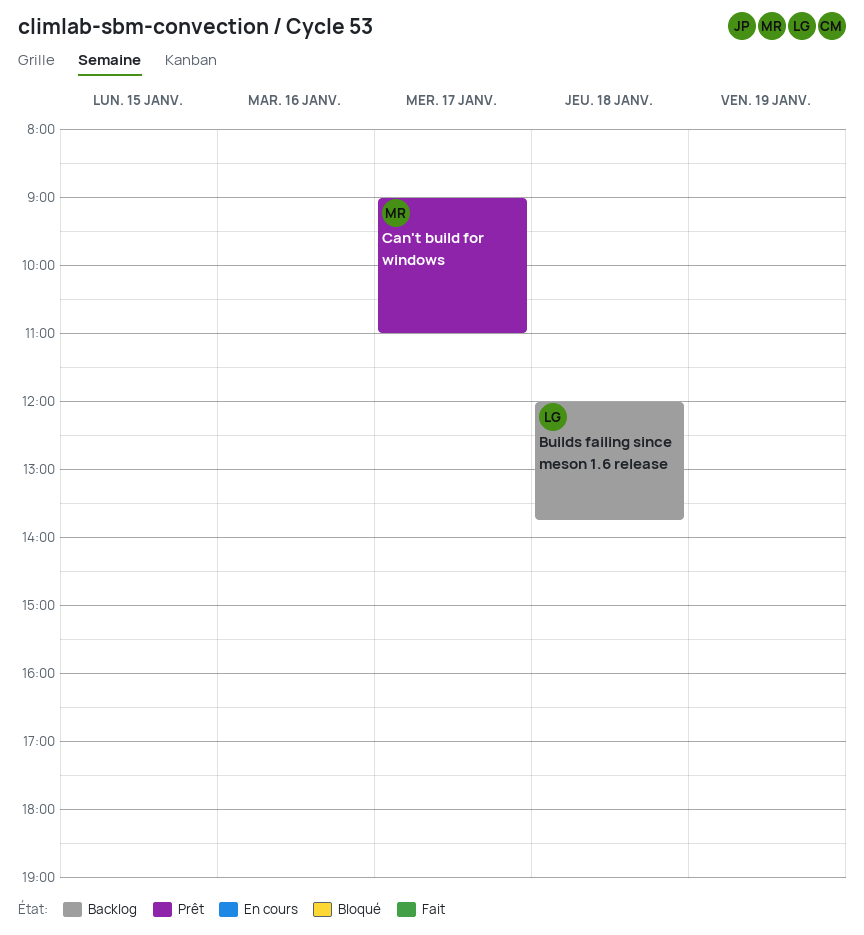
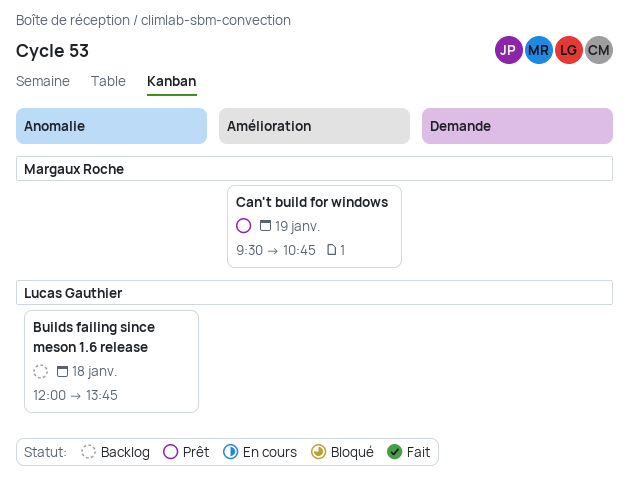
Can't build for windows, day: Jan 17 -> Jan 19
Can't build for windows, begins: 09:00 -> 09:30
Can't build for windows, ends: 11:00 -> 10:45

